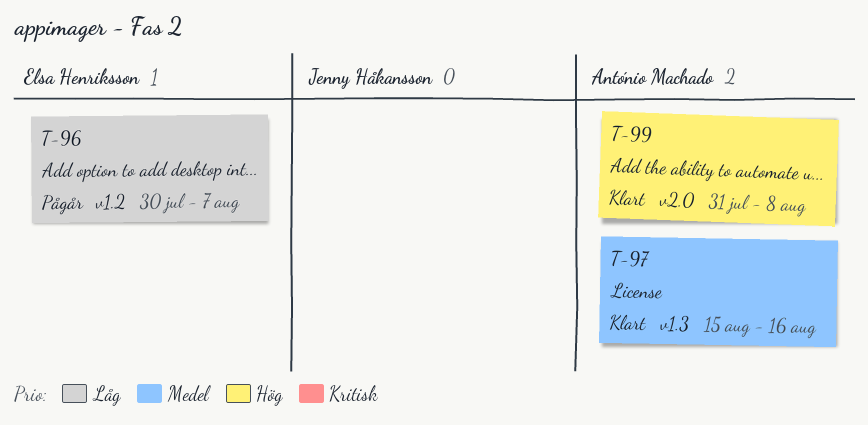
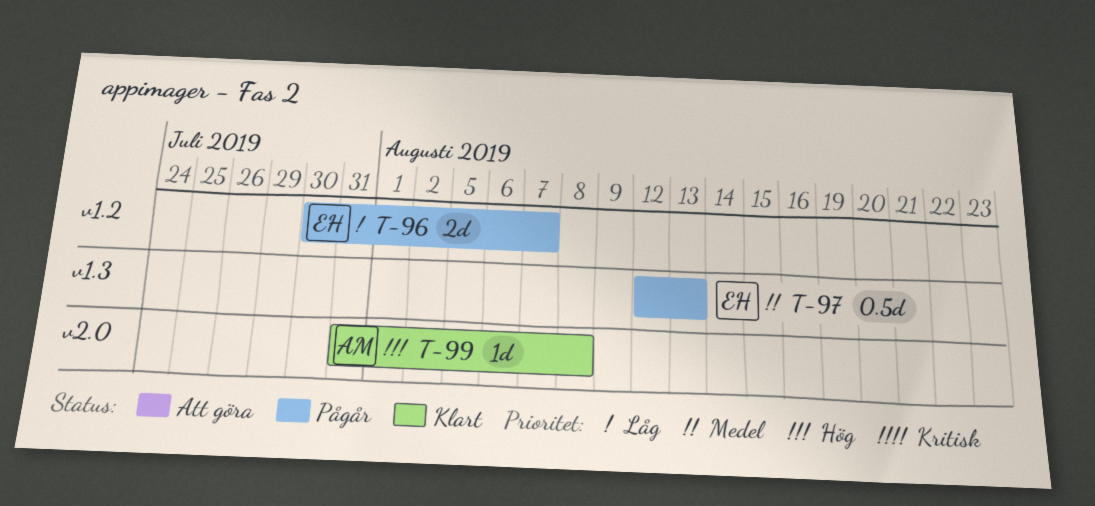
T-97, status: Klart -> Pågår
T-97, owner: António Machado -> Elsa Henriksson
T-97, start: Aug 15 -> Aug 12
T-97, due: Aug 16 -> Aug 13

